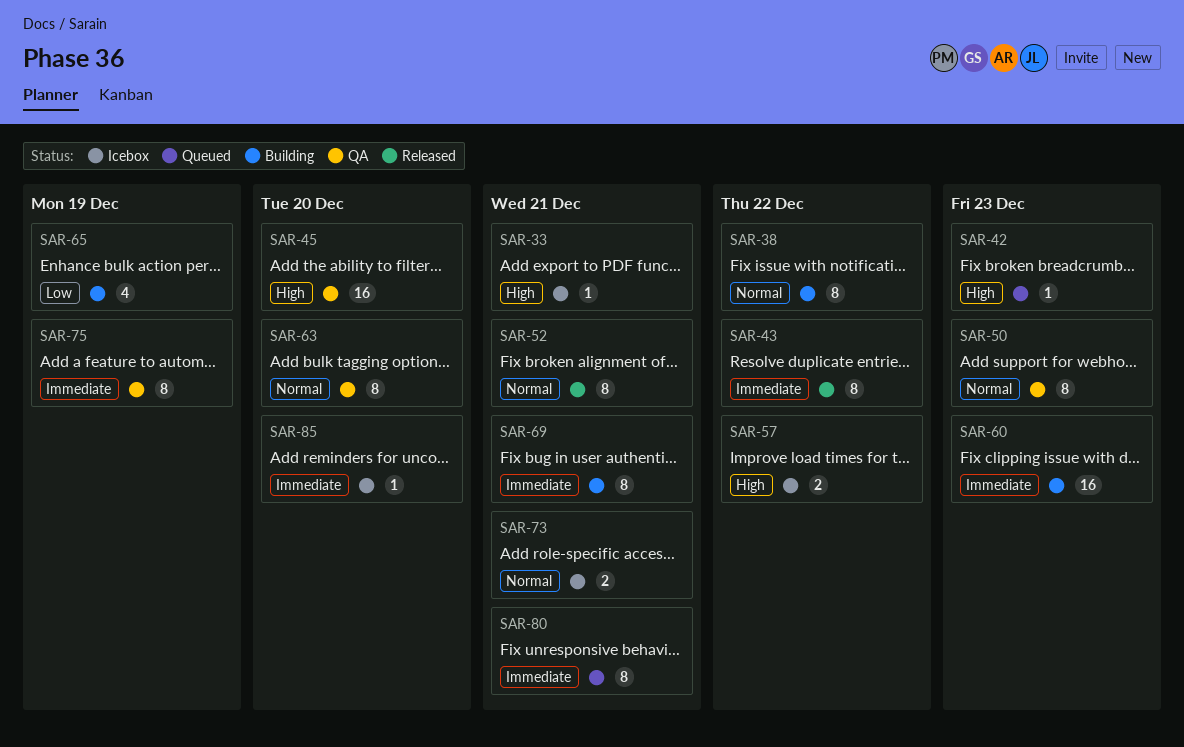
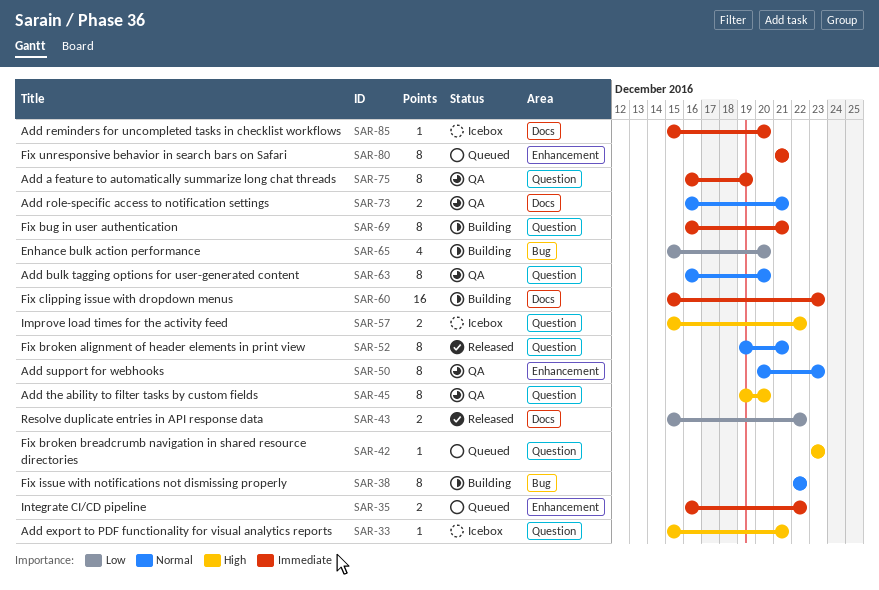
SAR-35: none -> present
SAR-43, priority: Immediate -> Low
SAR-43, estimate: 8 -> 2
SAR-45, estimate: 16 -> 8
SAR-65, due: Dec 19 -> Dec 20
SAR-73, status: Icebox -> QA

